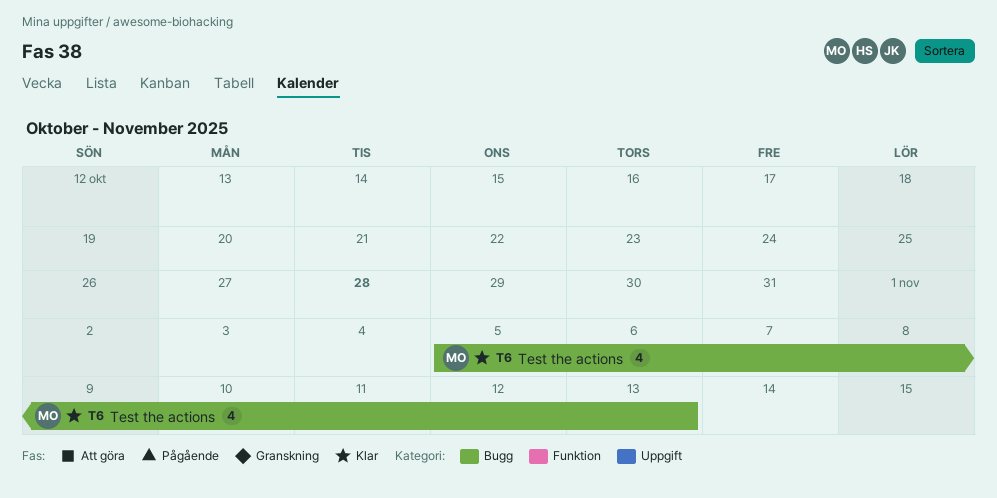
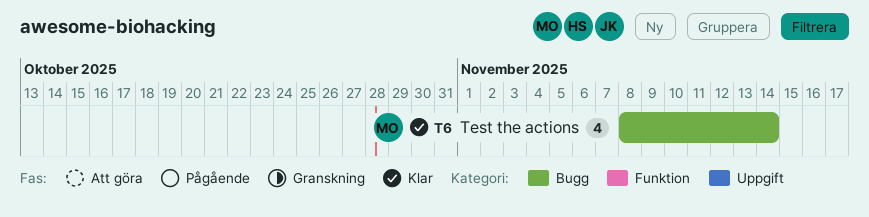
T6, start: Nov 5 -> Nov 8
T6, due: Nov 13 -> Nov 14

